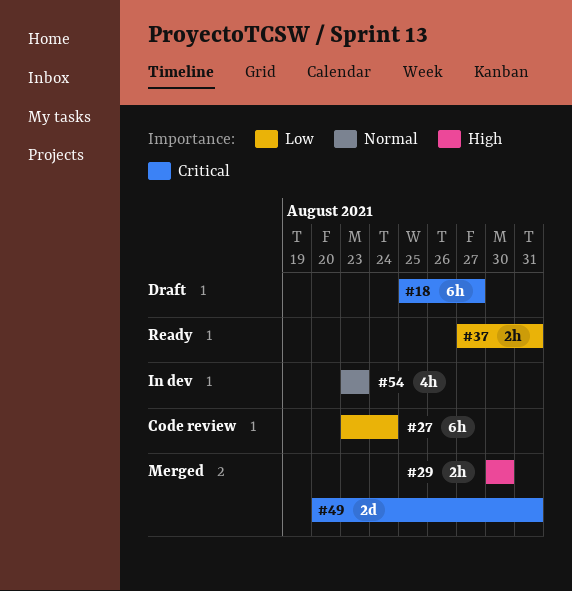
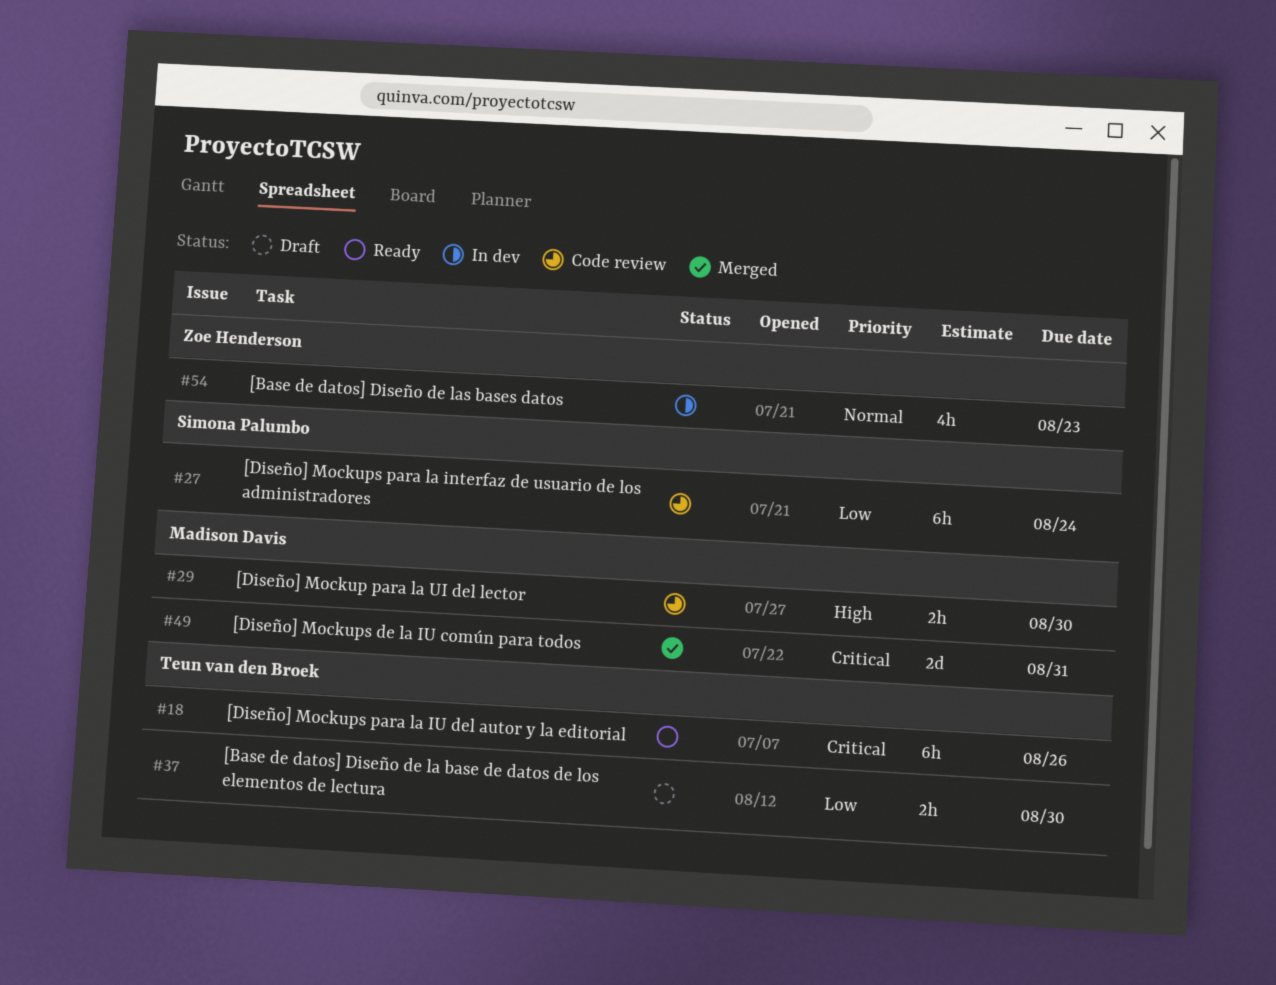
#18, status: Draft -> Ready
#18, due: Aug 27 -> Aug 26
#29, status: Merged -> Code review
#37, status: Ready -> Draft
#37, due: Aug 31 -> Aug 30

